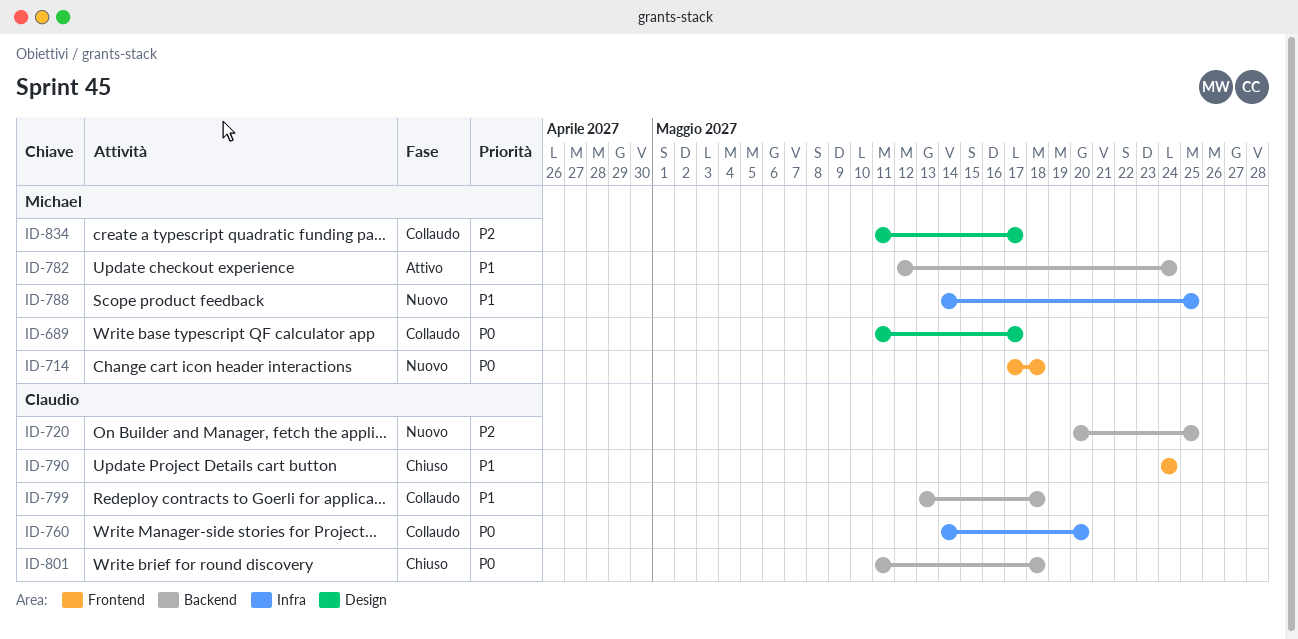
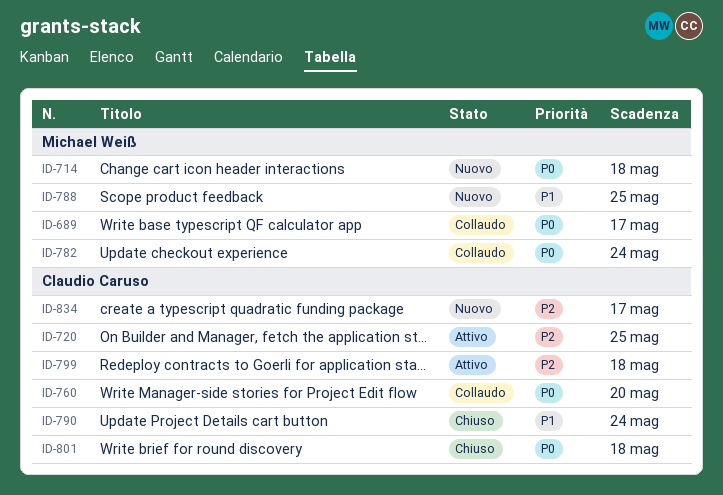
ID-720, status: Nuovo -> Attivo
ID-782, status: Attivo -> Collaudo
ID-782, priority: P1 -> P0
ID-799, status: Collaudo -> Attivo
ID-799, priority: P1 -> P2
ID-834, status: Collaudo -> Nuovo
ID-834, owner: Michael Weiß -> Claudio Caruso

